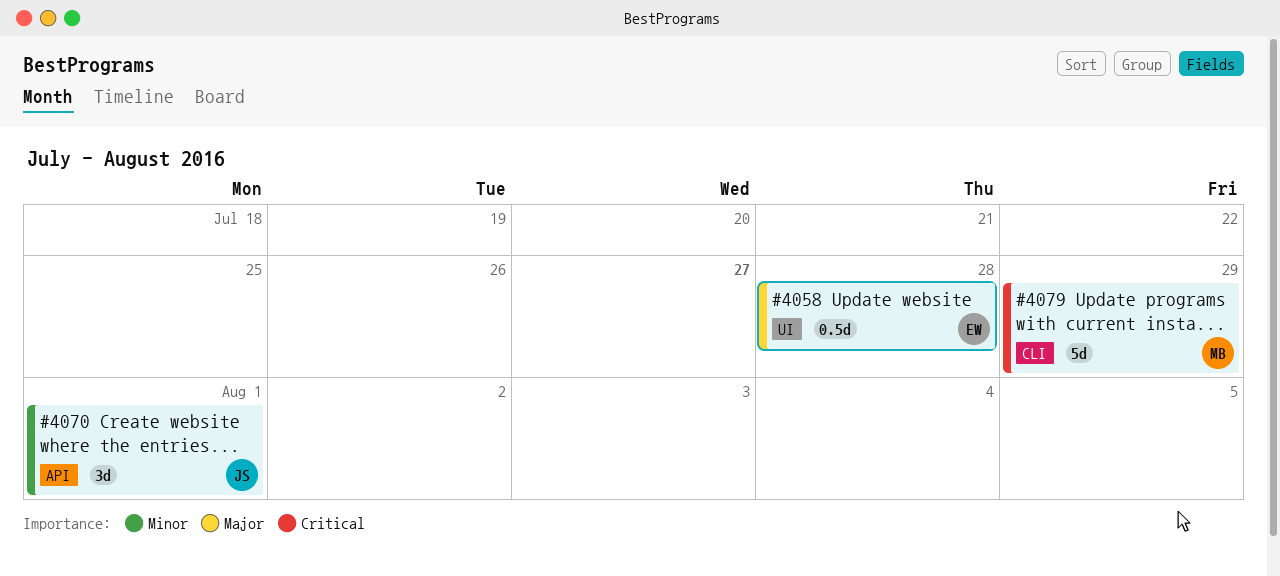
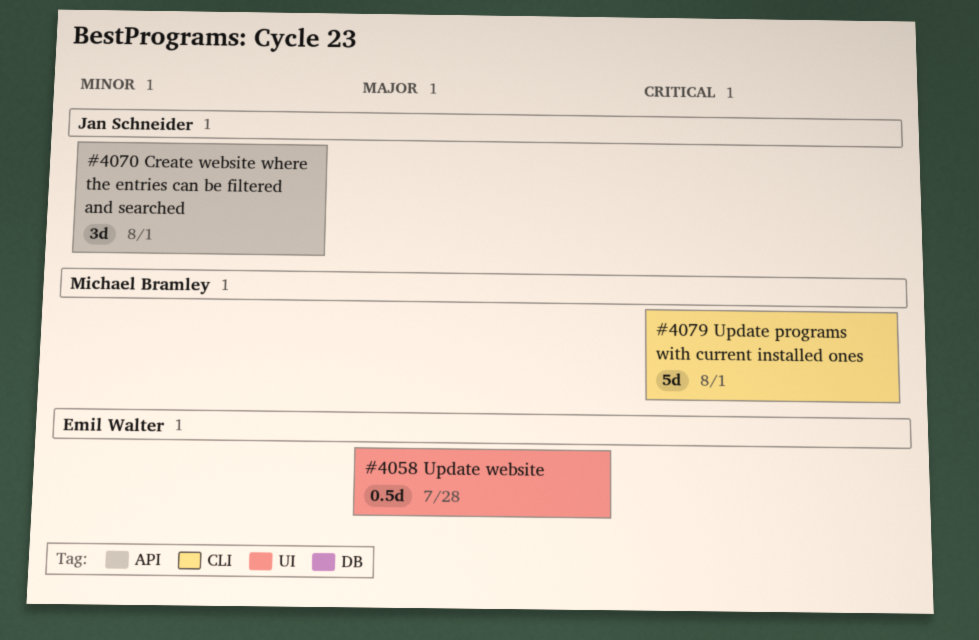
#4079, due: Jul 29 -> Aug 1

